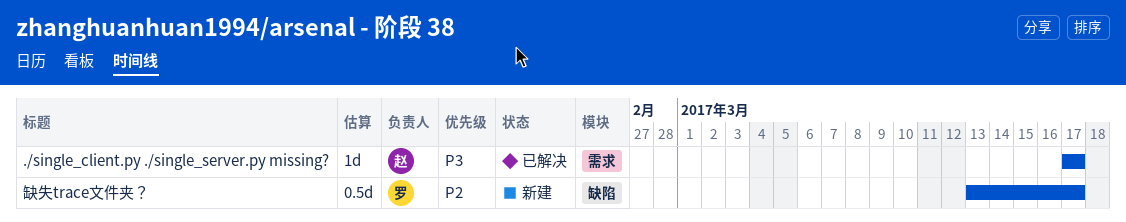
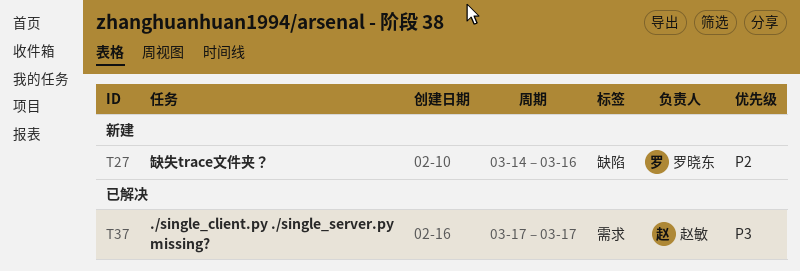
缺失trace文件夹？, start: Mar 13 -> Mar 14
缺失trace文件夹？, due: Mar 17 -> Mar 16

